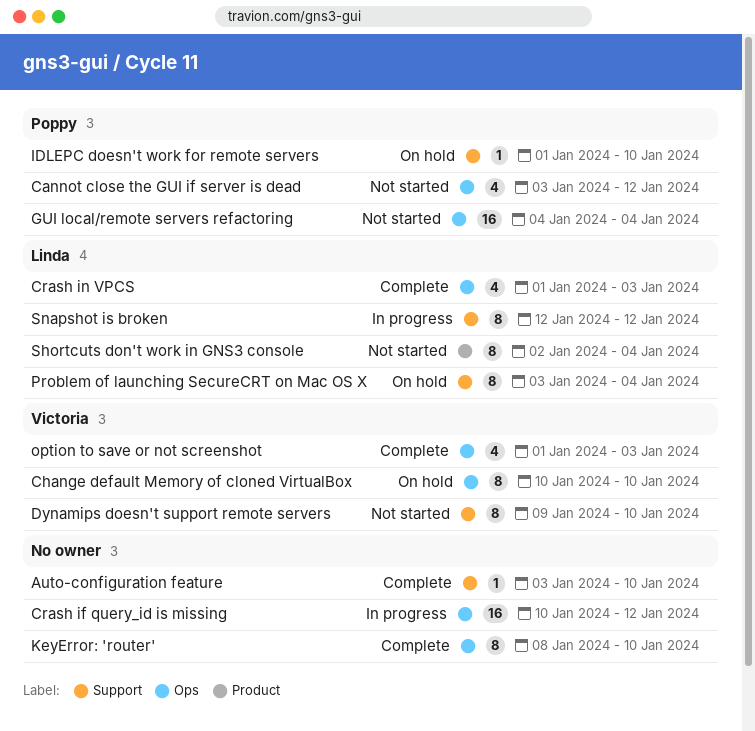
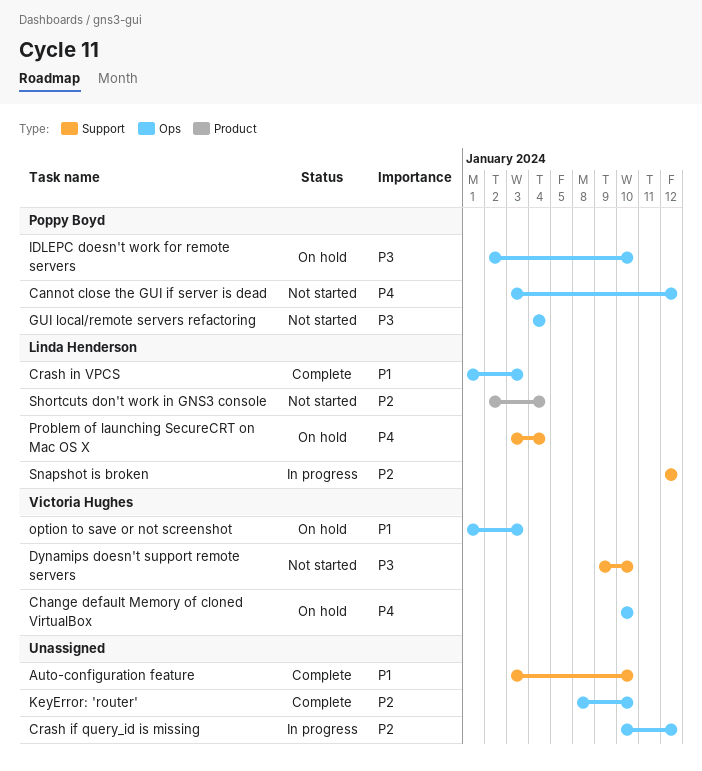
IDLEPC doesn't work for remote servers, label: Support -> Ops
IDLEPC doesn't work for remote servers, start: Jan 1 -> Jan 2
option to save or not screenshot, status: Complete -> On hold

